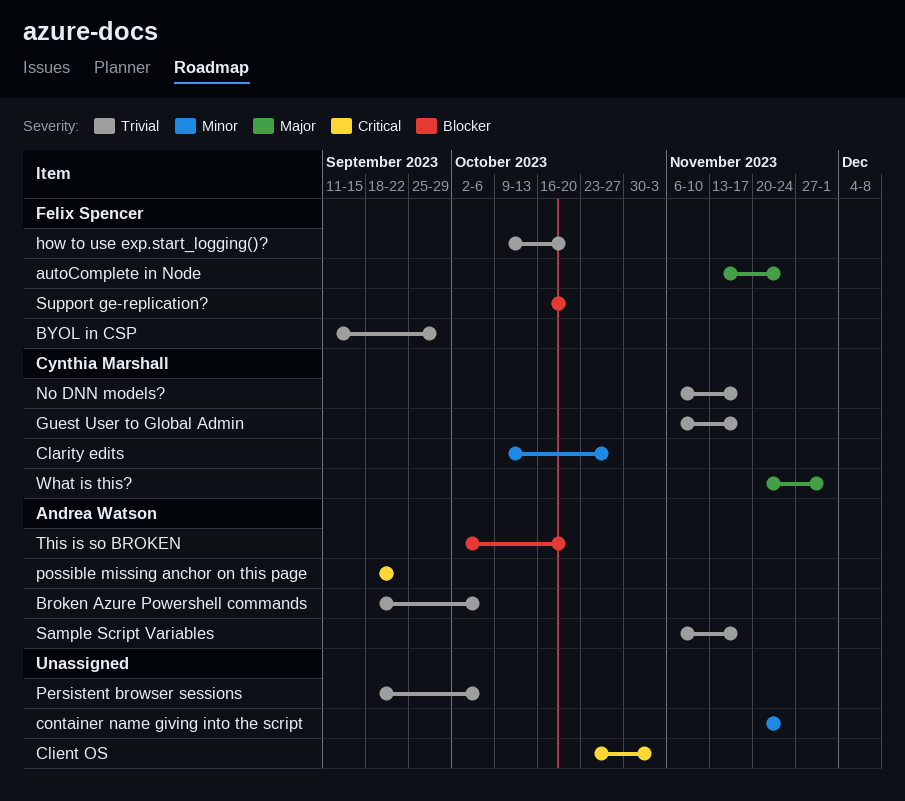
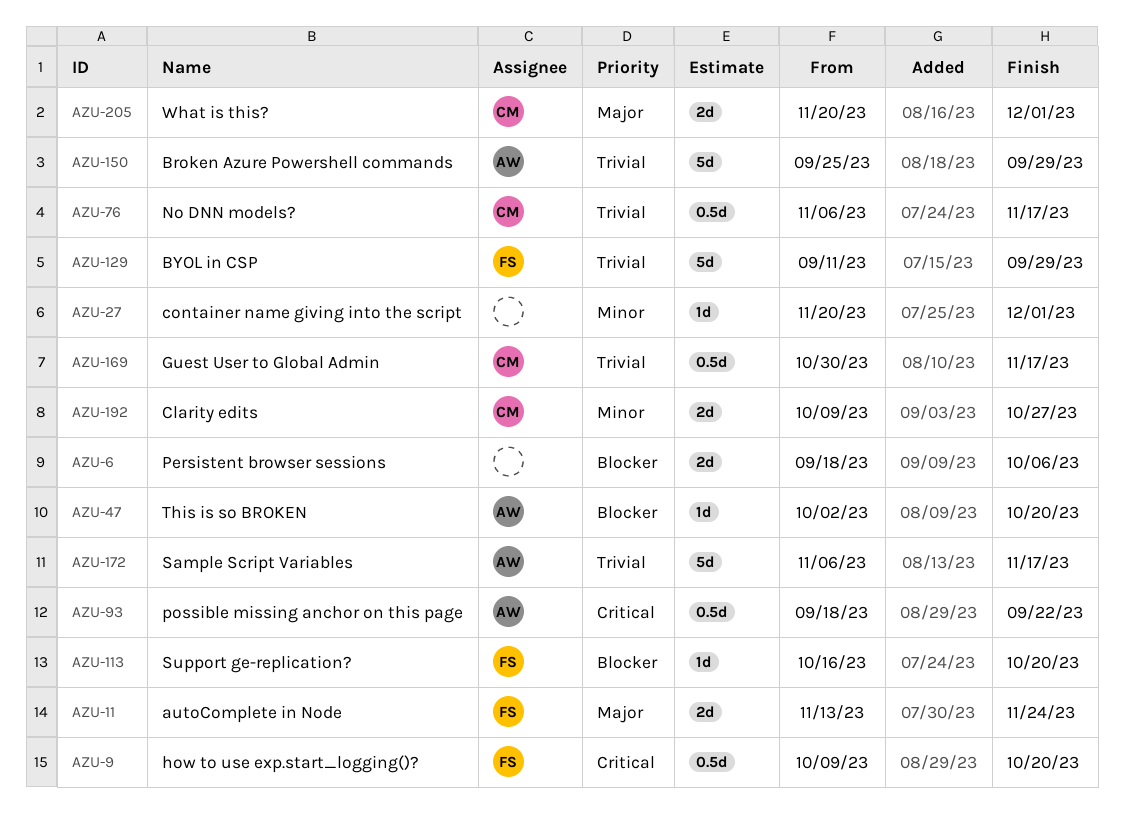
Broken Azure Powershell commands, start: Sep 18 -> Sep 25
Broken Azure Powershell commands, due: Oct 6 -> Sep 29
Client OS: present -> none
container name giving into the script, due: Nov 24 -> Dec 1
Guest User to Global Admin, start: Nov 6 -> Oct 30
how to use exp.start_logging()?, priority: Trivial -> Critical
Persistent browser sessions, priority: Trivial -> Blocker

